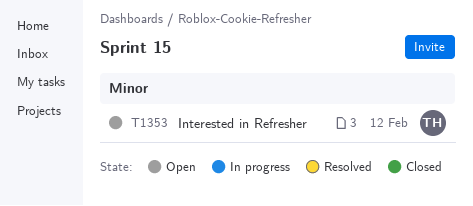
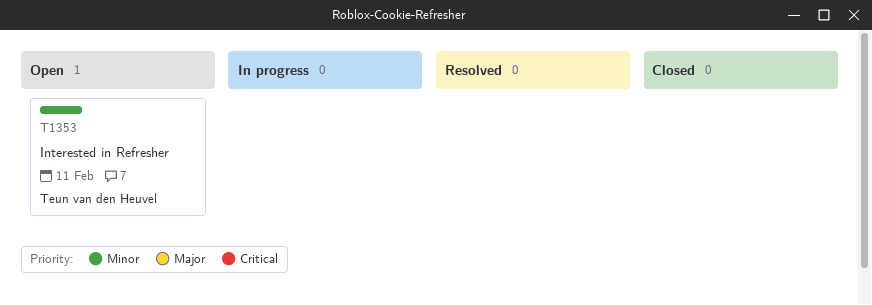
T1353, due: Feb 12 -> Feb 11

